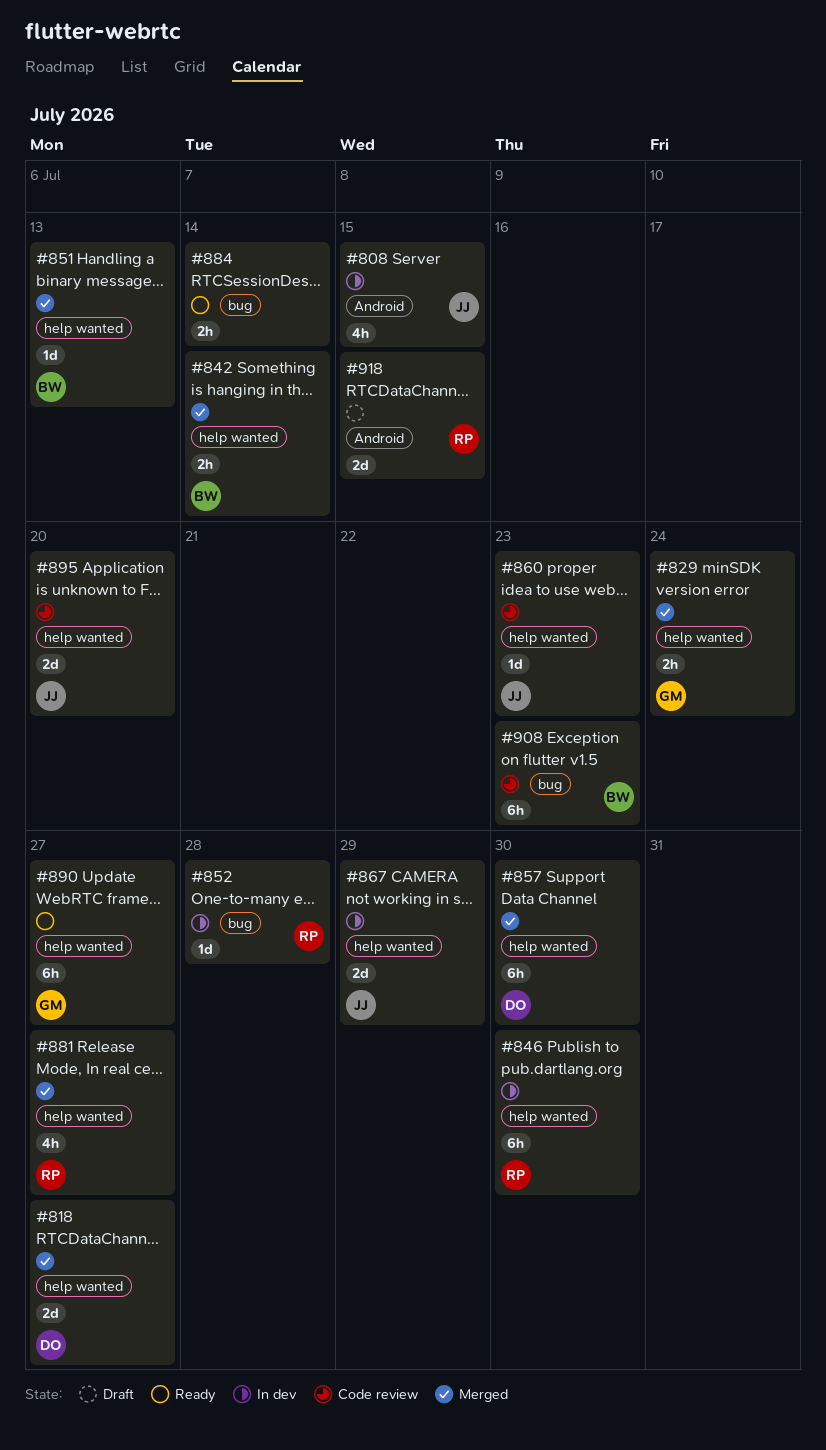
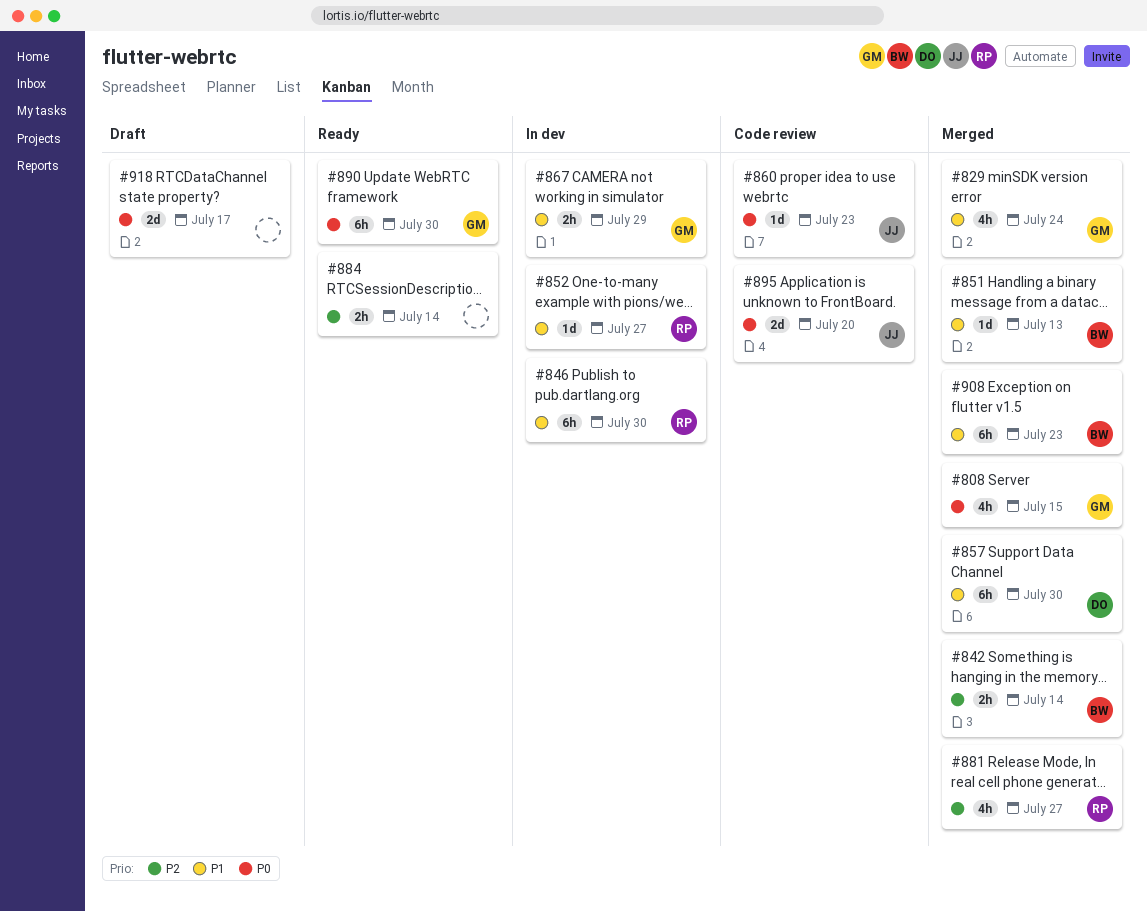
#808, status: In dev -> Merged
#808, owner: JJ -> GM
#818: present -> none
#829, estimate: 2h -> 4h
#852, due: Jul 28 -> Jul 27
#867, owner: JJ -> GM
#867, estimate: 2d -> 2h
#890, due: Jul 27 -> Jul 30
#908, status: Code review -> Merged
#918, owner: RP -> none
#918, due: Jul 15 -> Jul 17

